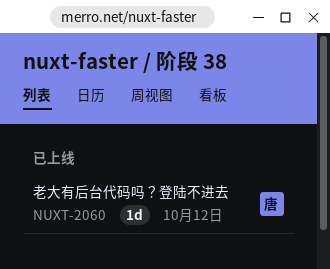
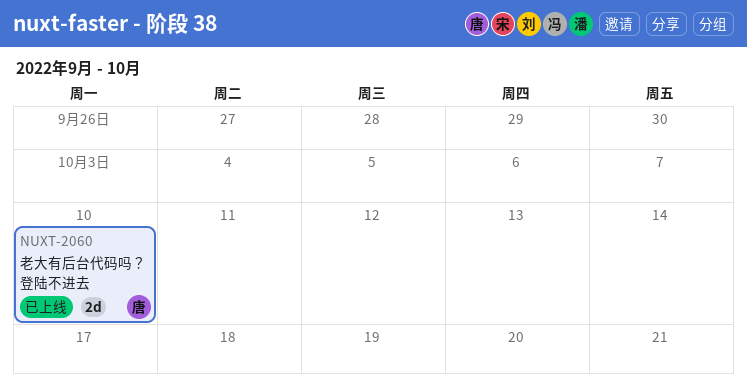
NUXT-2060, estimate: 1d -> 2d
NUXT-2060, due: Oct 12 -> Oct 10

